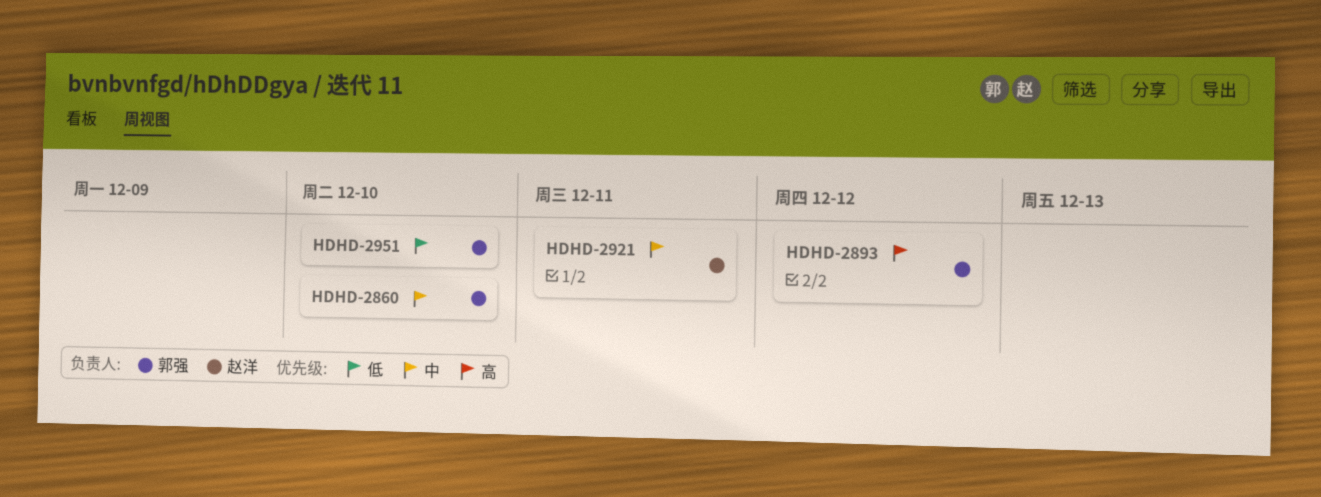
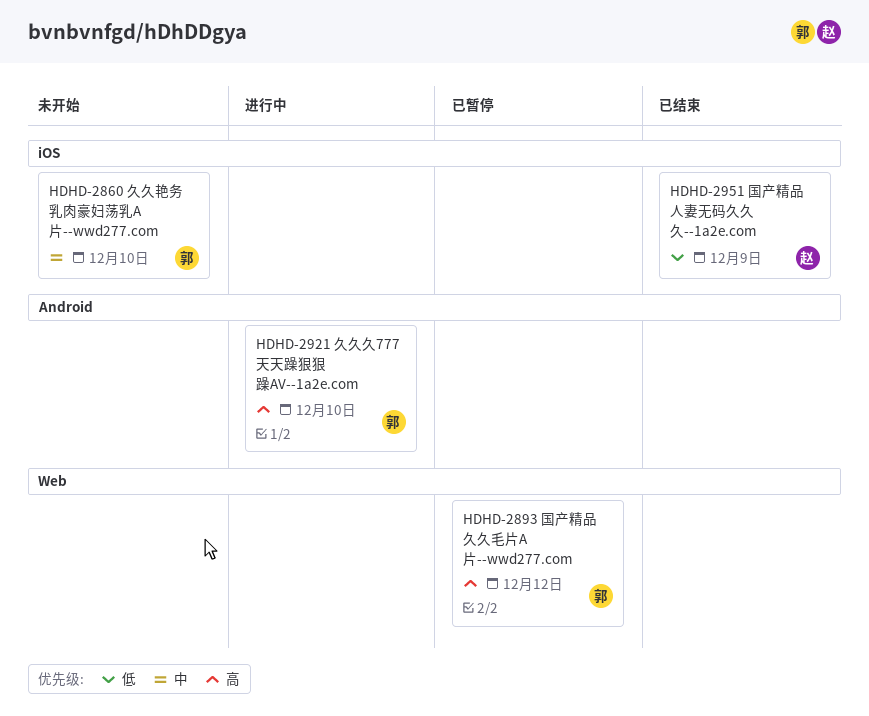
HDHD-2921, owner: 赵洋 -> 郭强
HDHD-2921, priority: 中 -> 高
HDHD-2921, due: Dec 11 -> Dec 10
HDHD-2951, owner: 郭强 -> 赵洋
HDHD-2951, due: Dec 10 -> Dec 9

